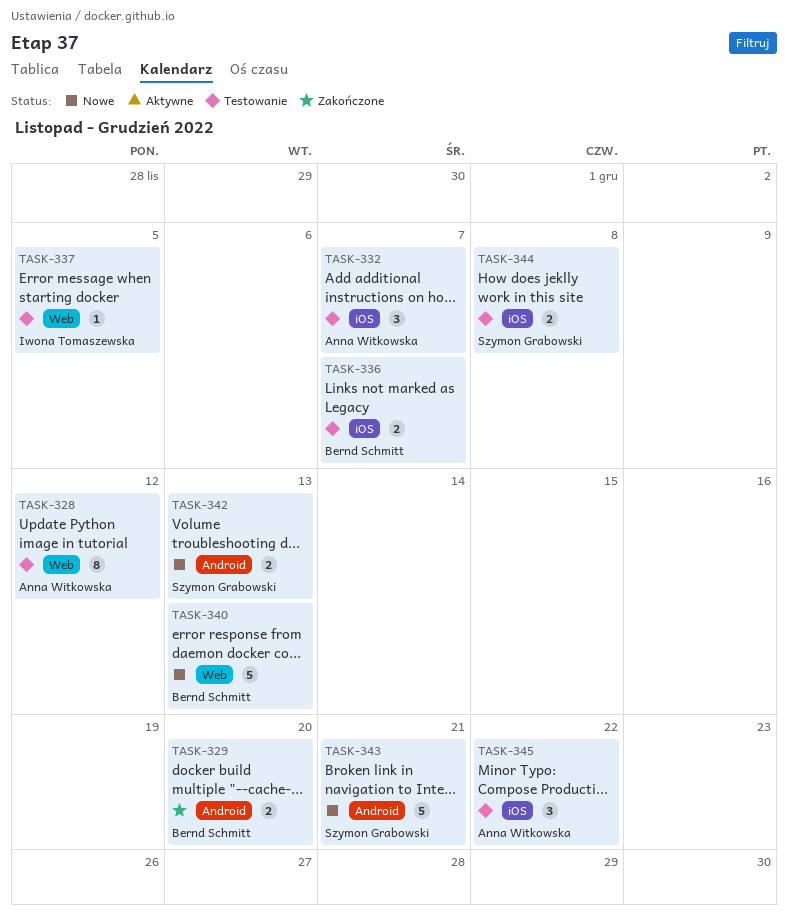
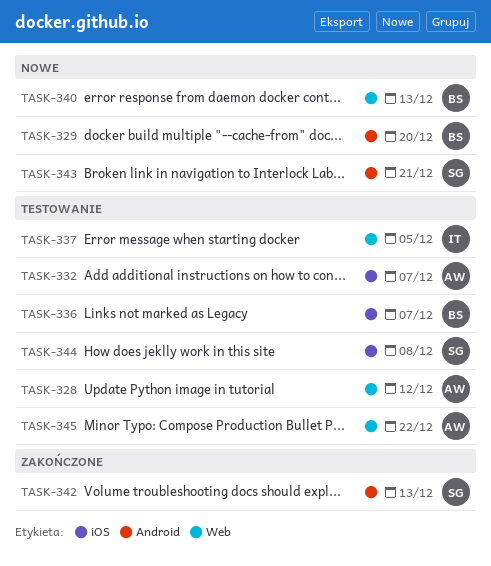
TASK-329, status: Zakończone -> Nowe
TASK-342, status: Nowe -> Zakończone
TASK-345, label: iOS -> Web

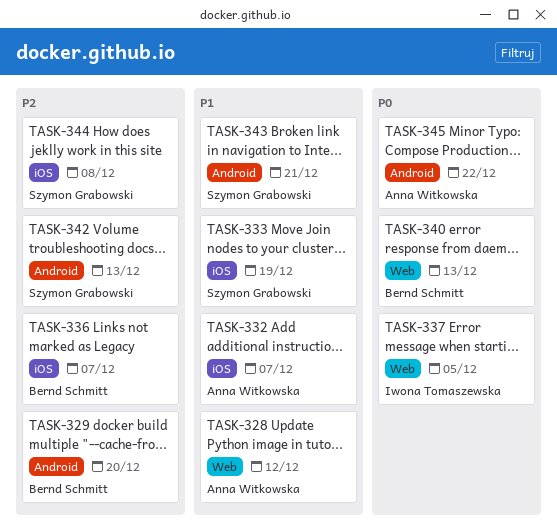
TASK-333: none -> present
TASK-345, label: Web -> Android

